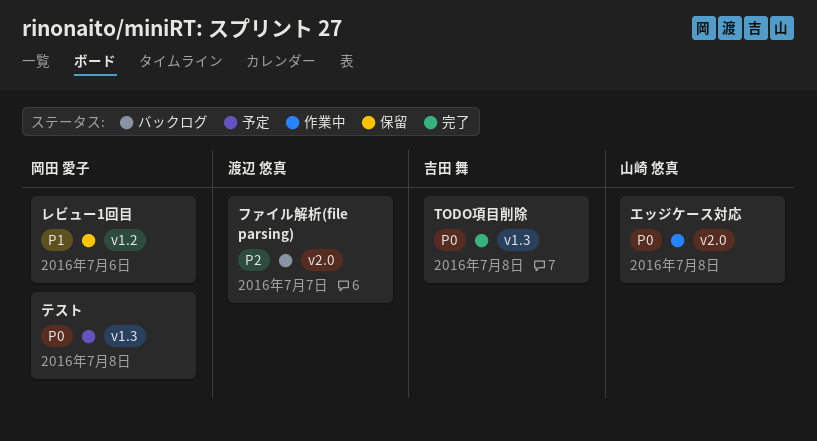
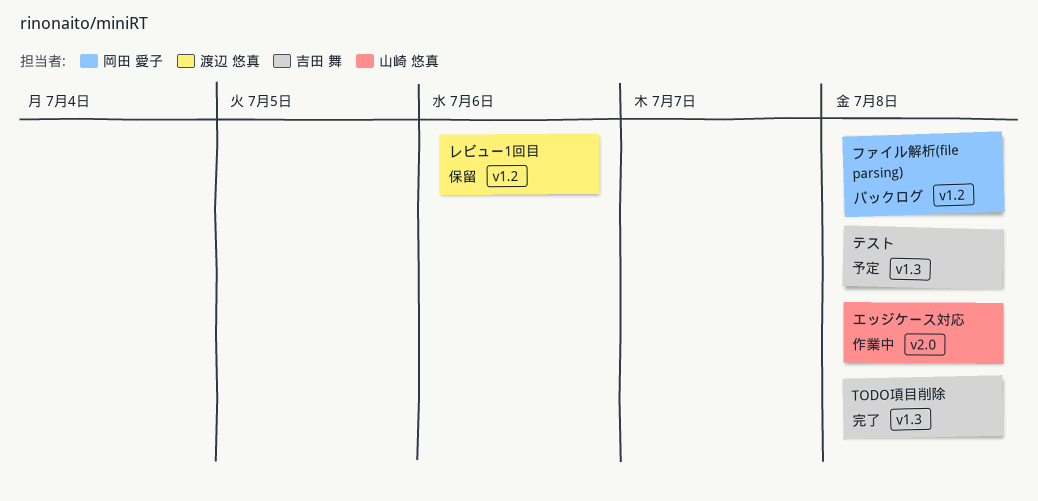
テスト, owner: 岡田 愛子 -> 吉田 舞
ファイル解析(file parsing), owner: 渡辺 悠真 -> 岡田 愛子
ファイル解析(file parsing), label: v2.0 -> v1.2
ファイル解析(file parsing), due: Jul 7 -> Jul 8
レビュー1回目, owner: 岡田 愛子 -> 渡辺 悠真

